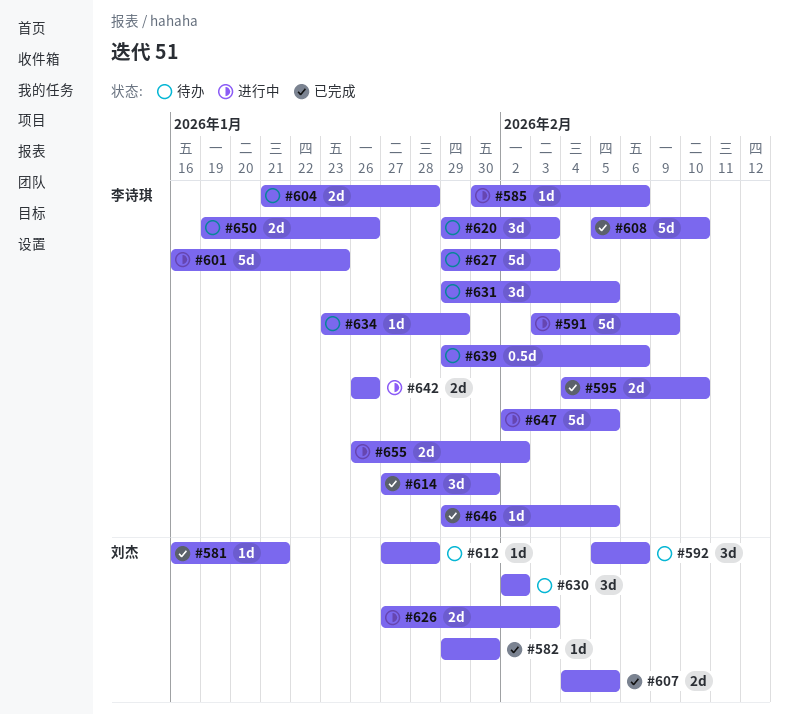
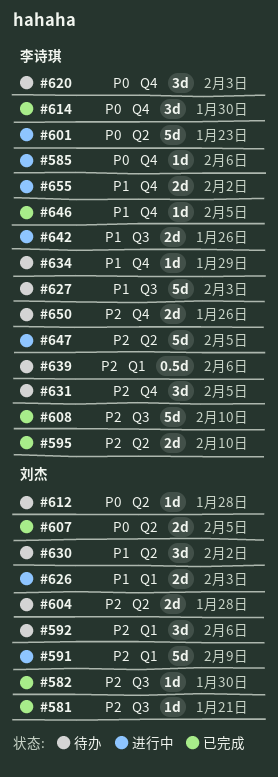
#591, owner: 李诗琪 -> 刘杰
#604, owner: 李诗琪 -> 刘杰

